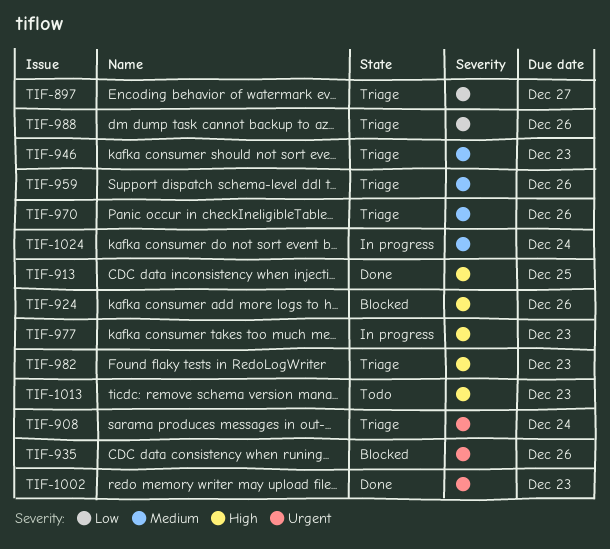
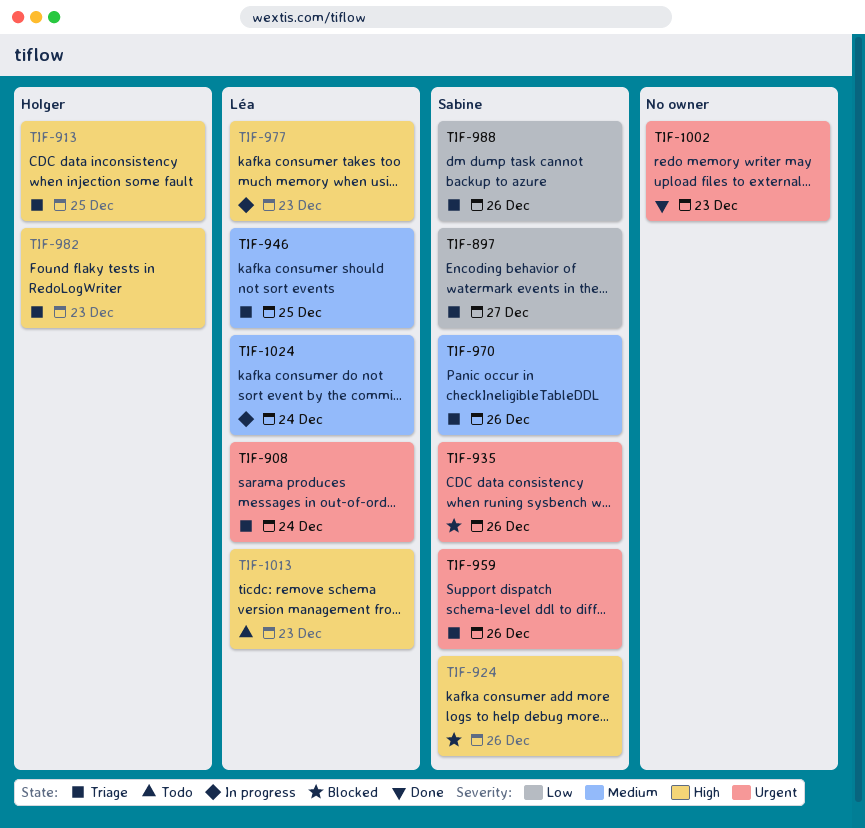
TIF-913, status: Done -> Triage
TIF-946, due: Dec 23 -> Dec 25
TIF-959, priority: Medium -> Urgent

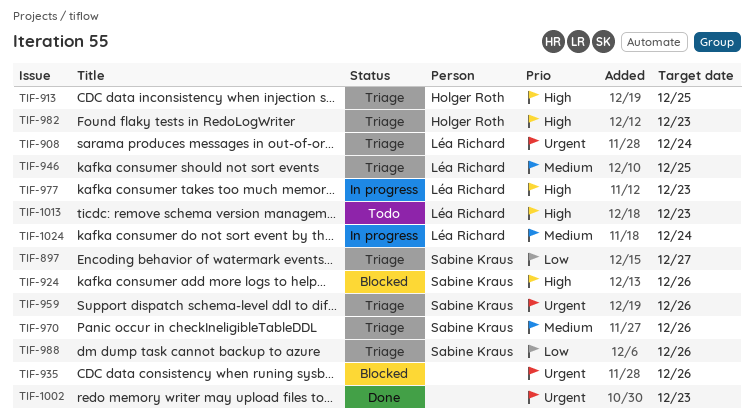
TIF-935, owner: Sabine Kraus -> none

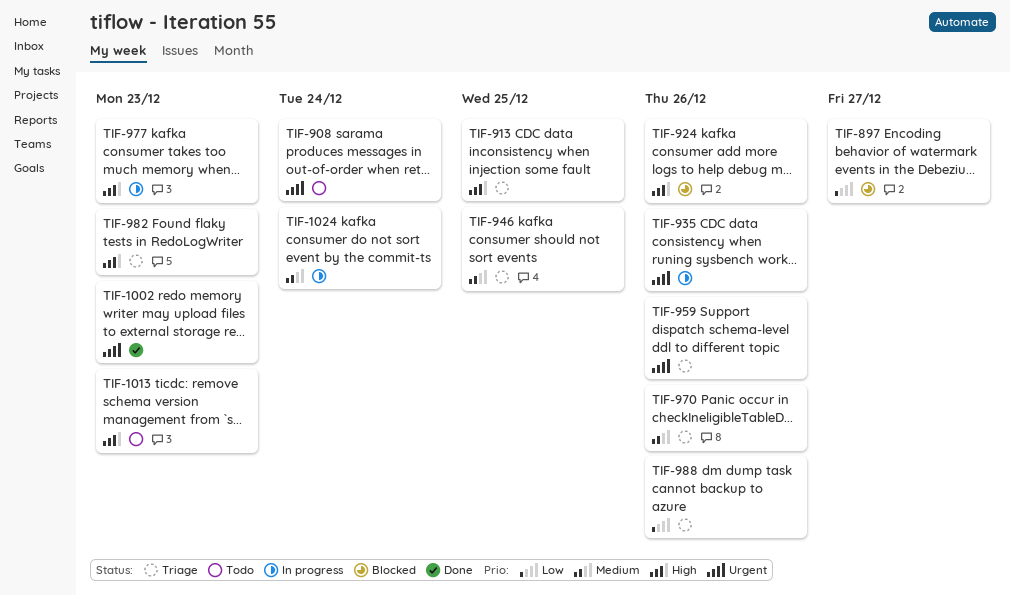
TIF-897, status: Triage -> Blocked
TIF-908, status: Triage -> Todo
TIF-935, status: Blocked -> In progress

